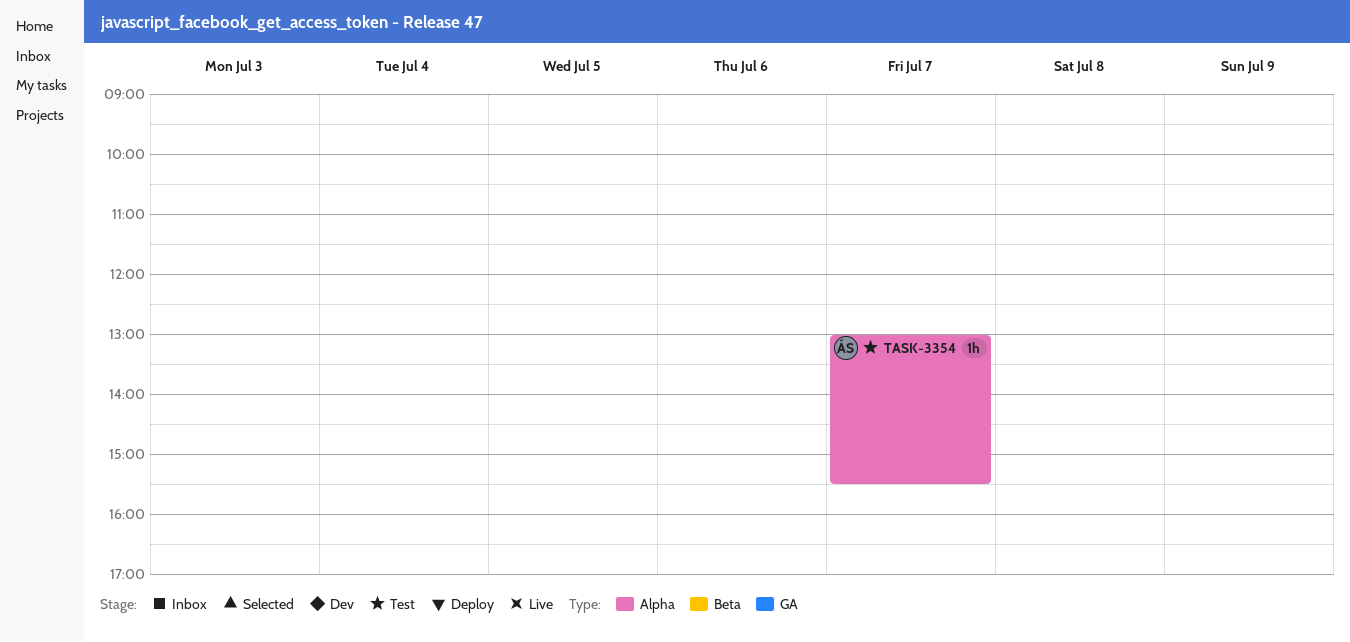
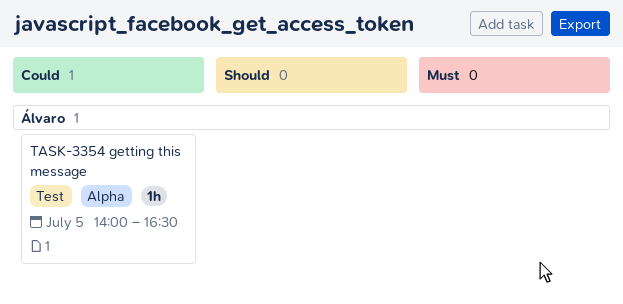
TASK-3354, day: Jul 7 -> Jul 5
TASK-3354, begins: 13:00 -> 14:00
TASK-3354, ends: 15:30 -> 16:30

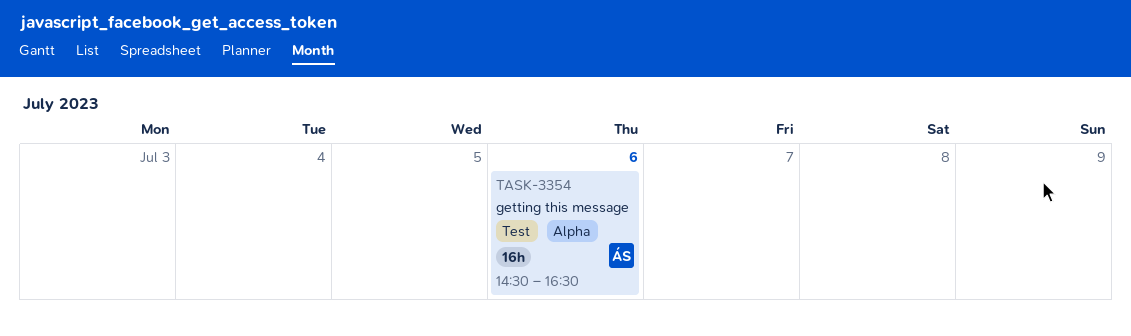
TASK-3354, estimate: 1h -> 16h
TASK-3354, day: Jul 5 -> Jul 6
TASK-3354, begins: 14:00 -> 14:30

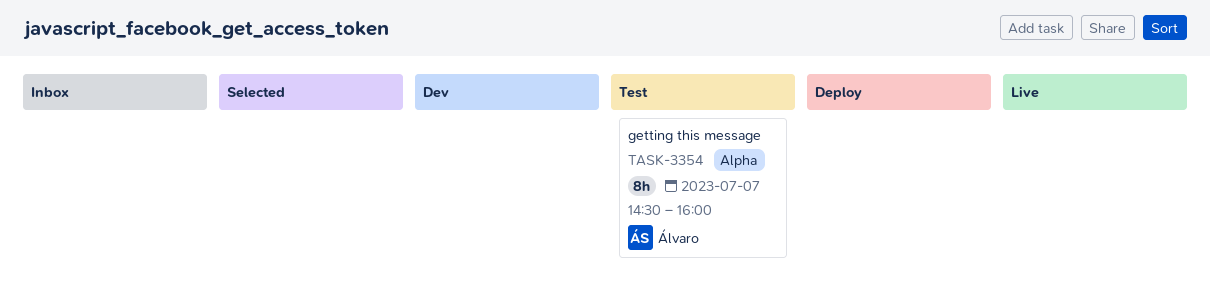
TASK-3354, estimate: 16h -> 8h
TASK-3354, day: Jul 6 -> Jul 7
TASK-3354, ends: 16:30 -> 16:00

